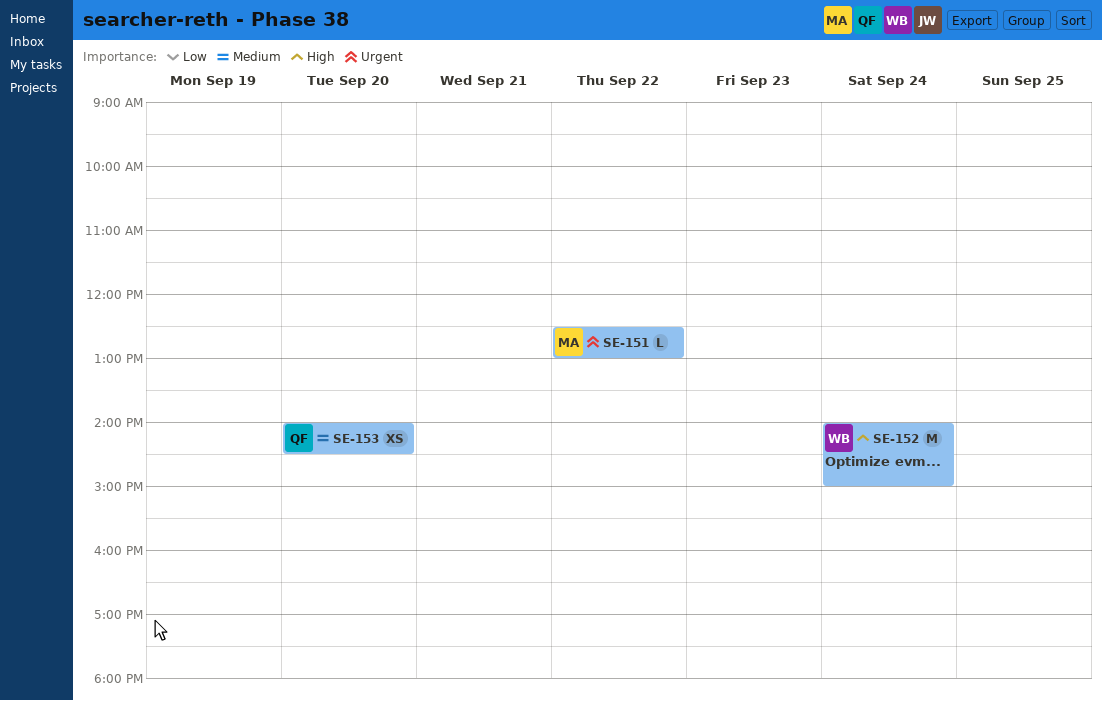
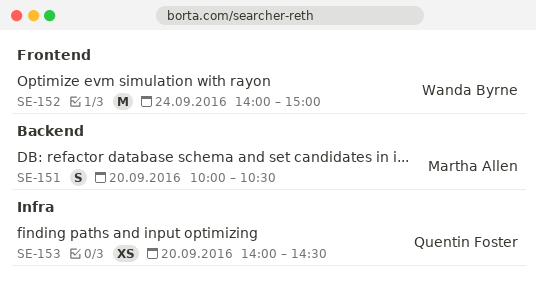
SE-151, estimate: L -> S
SE-151, day: Sep 22 -> Sep 20
SE-151, begins: 12:30 -> 10:00
SE-151, ends: 13:00 -> 10:30

